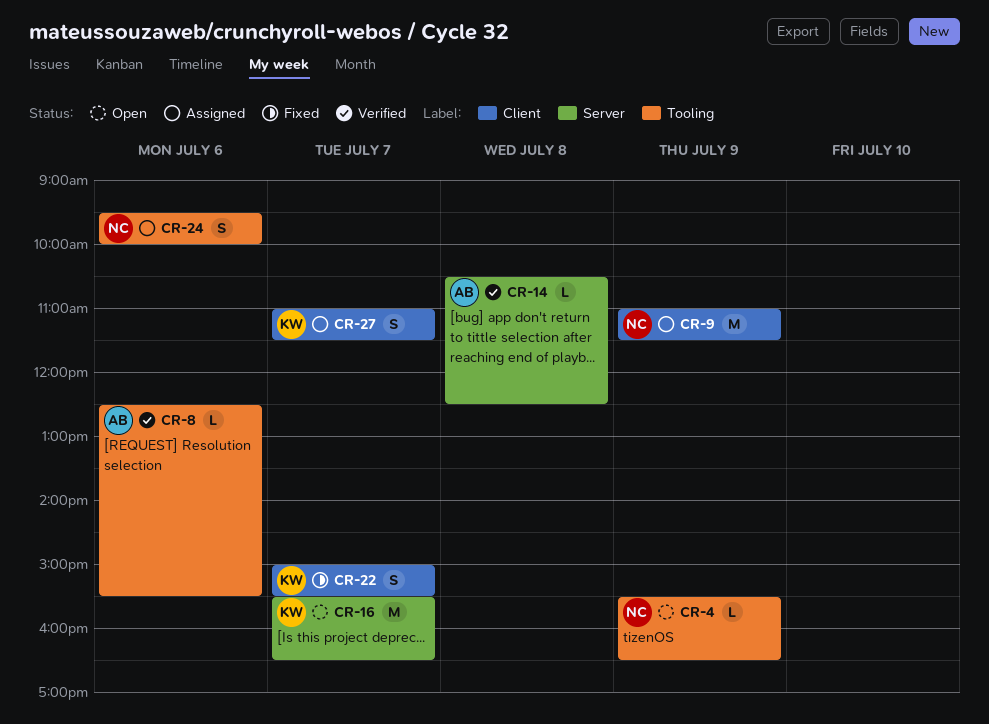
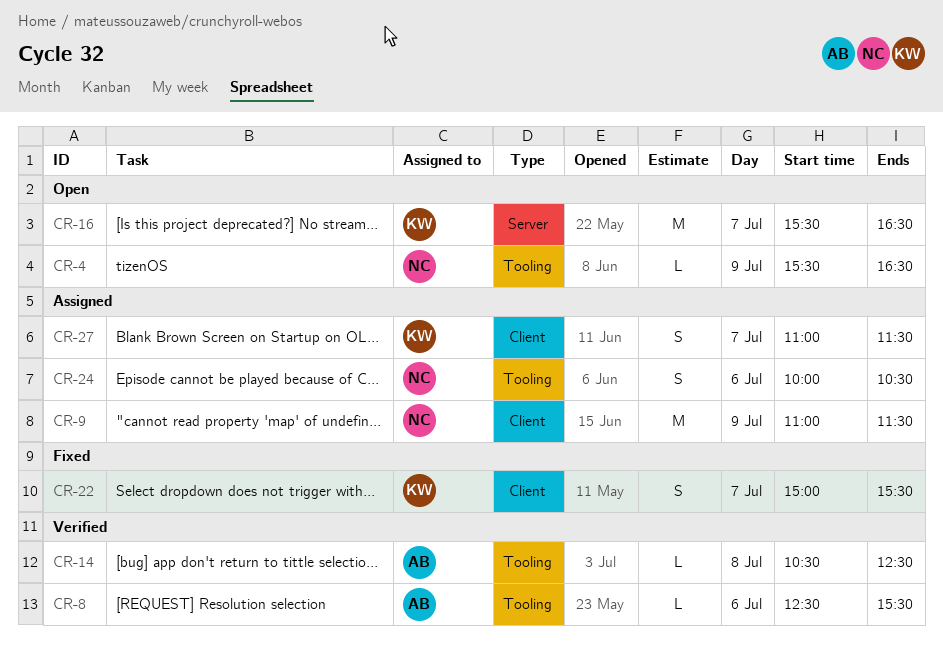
CR-14, label: Server -> Tooling
CR-24, begins: 09:30 -> 10:00
CR-24, ends: 10:00 -> 10:30

